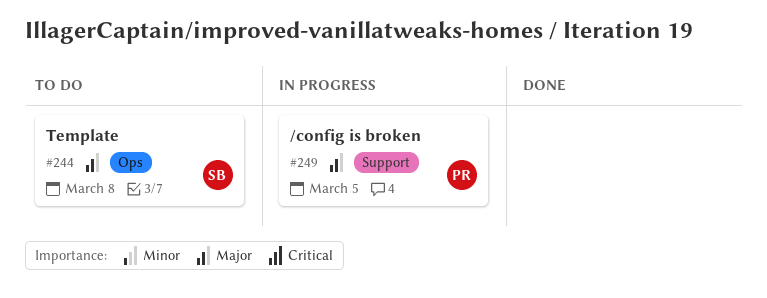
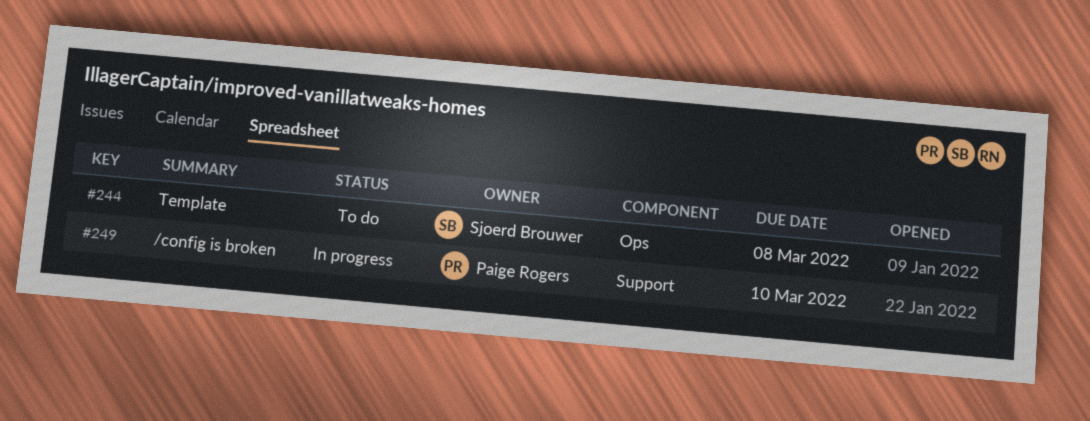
#249, due: Mar 5 -> Mar 10

